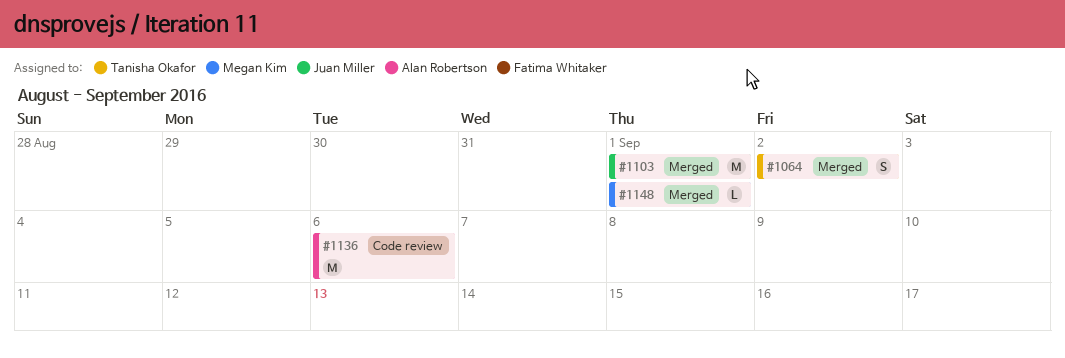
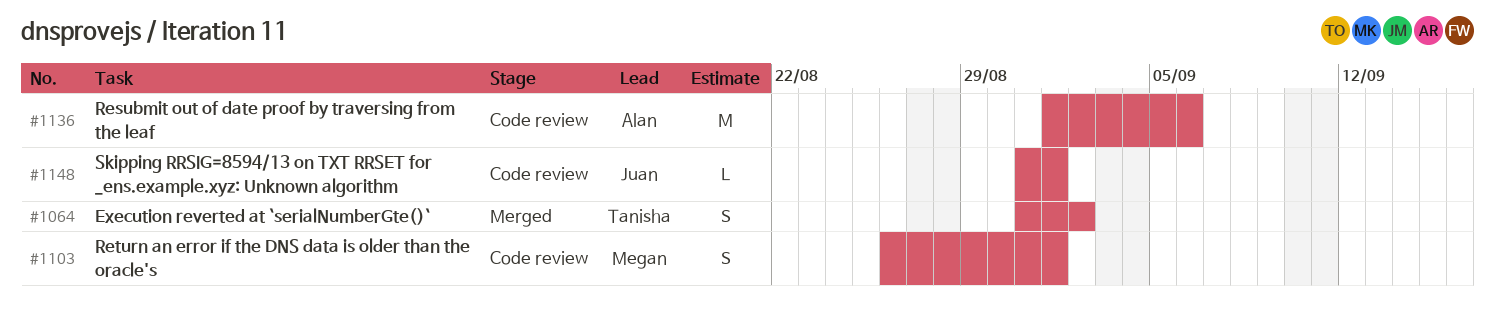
#1103, status: Merged -> Code review
#1103, owner: Juan Miller -> Megan Kim
#1103, estimate: M -> S
#1148, status: Merged -> Code review
#1148, owner: Megan Kim -> Juan Miller

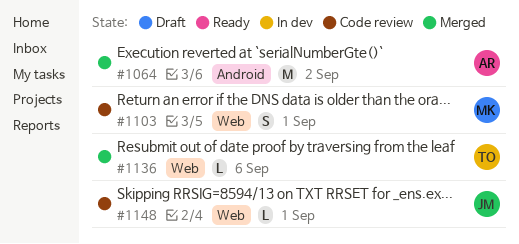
#1064, owner: Tanisha -> Alan
#1064, estimate: S -> M
#1136, status: Code review -> Merged
#1136, owner: Alan -> Tanisha
#1136, estimate: M -> L

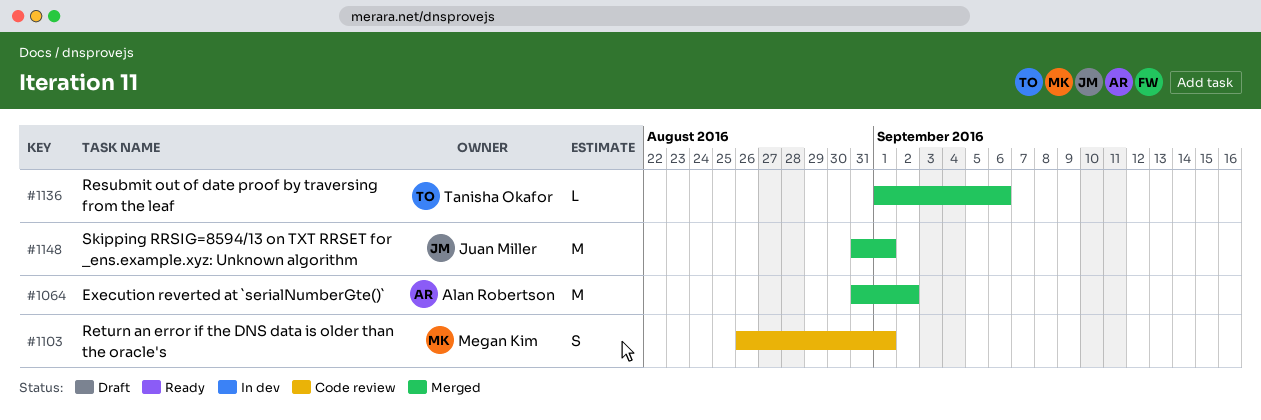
#1148, status: Code review -> Merged
#1148, estimate: L -> M

